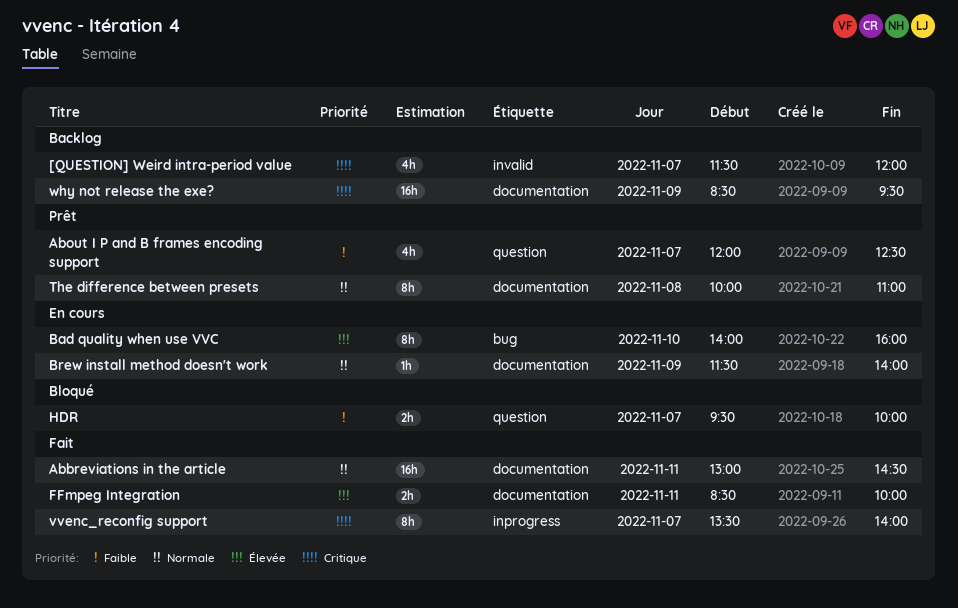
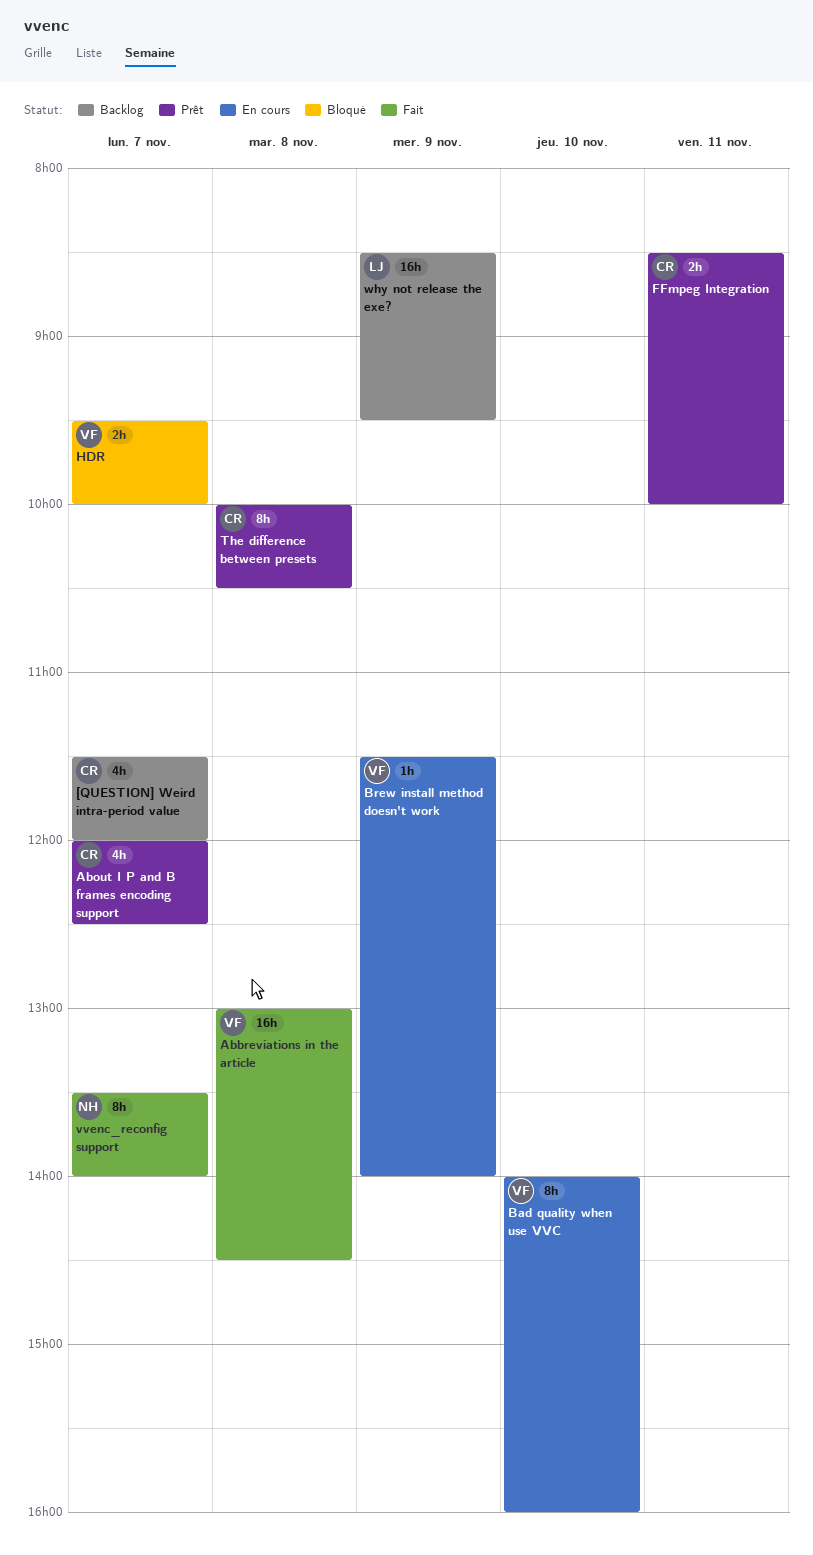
Abbreviations in the article, day: Nov 11 -> Nov 8
FFmpeg Integration, status: Fait -> Prêt
The difference between presets, ends: 11:00 -> 10:30

